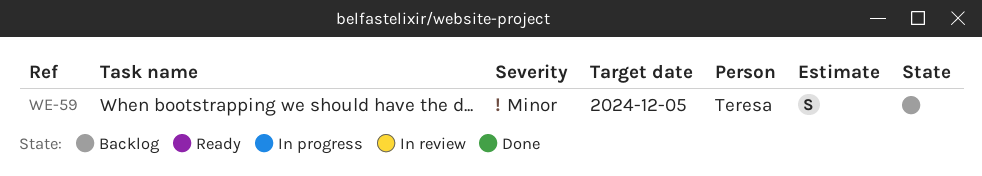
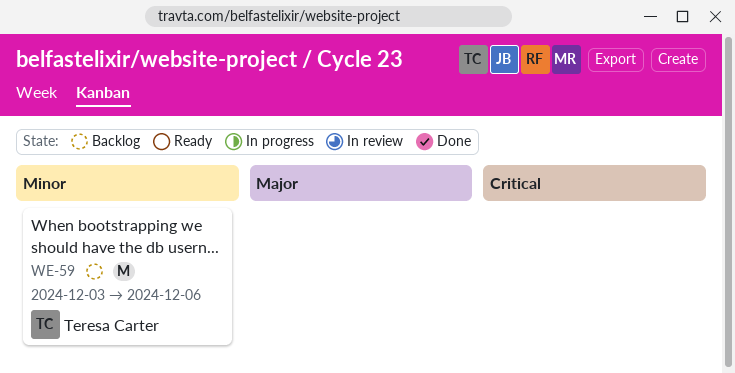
WE-59, estimate: S -> M
WE-59, due: Dec 5 -> Dec 6

